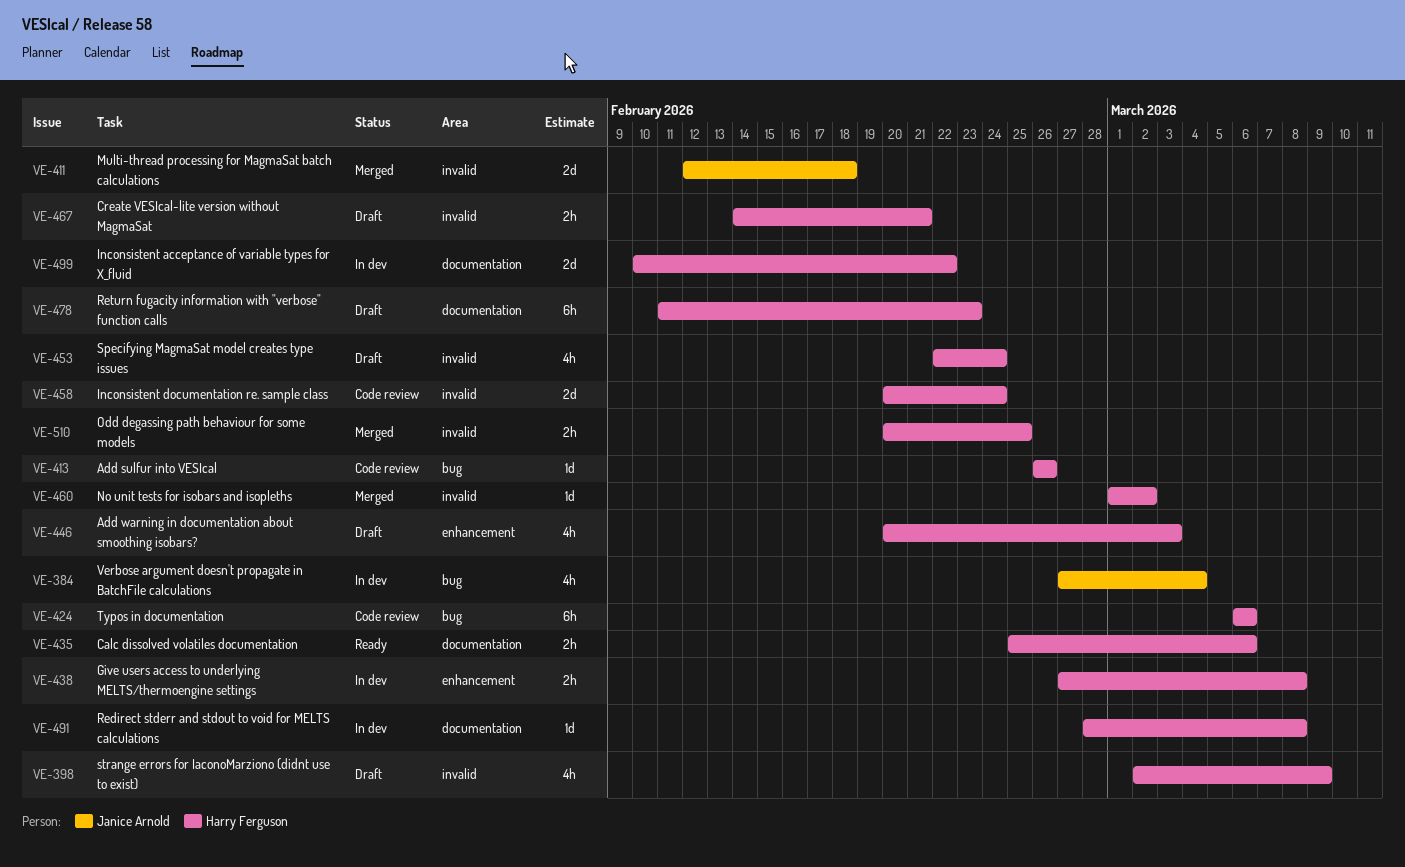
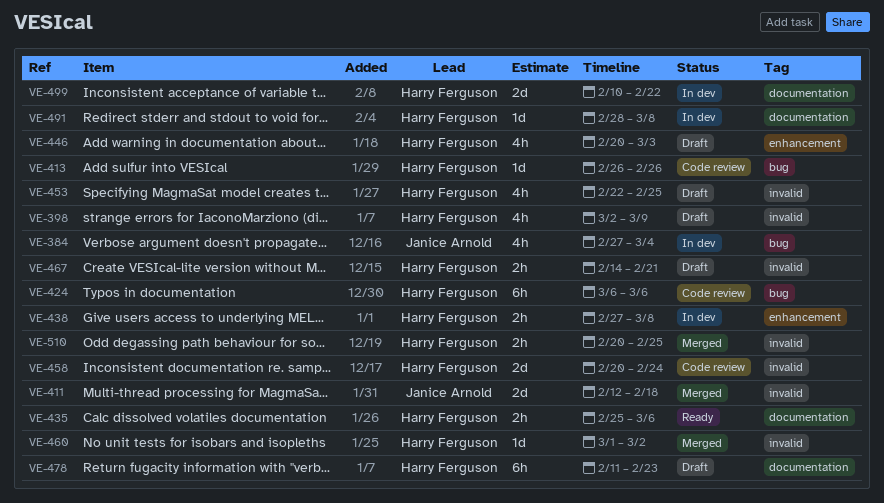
VE-453, due: Feb 24 -> Feb 25

